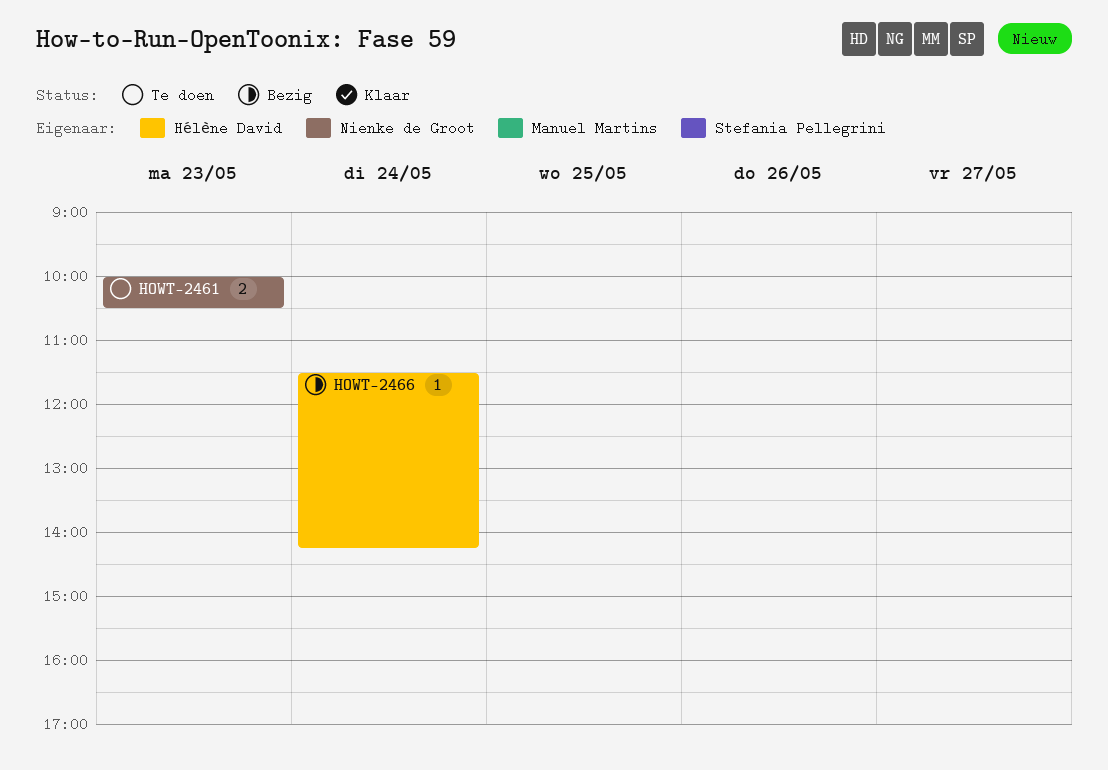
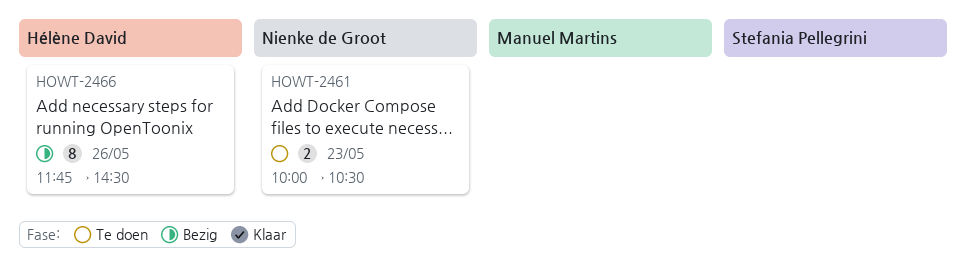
HOWT-2466, estimate: 1 -> 8
HOWT-2466, day: May 24 -> May 26
HOWT-2466, begins: 11:30 -> 11:45
HOWT-2466, ends: 14:15 -> 14:30

